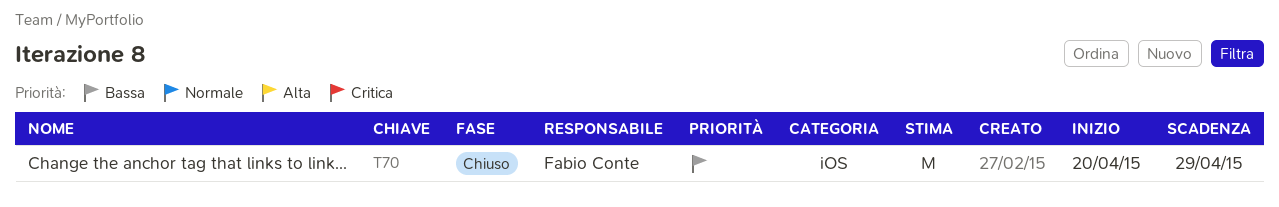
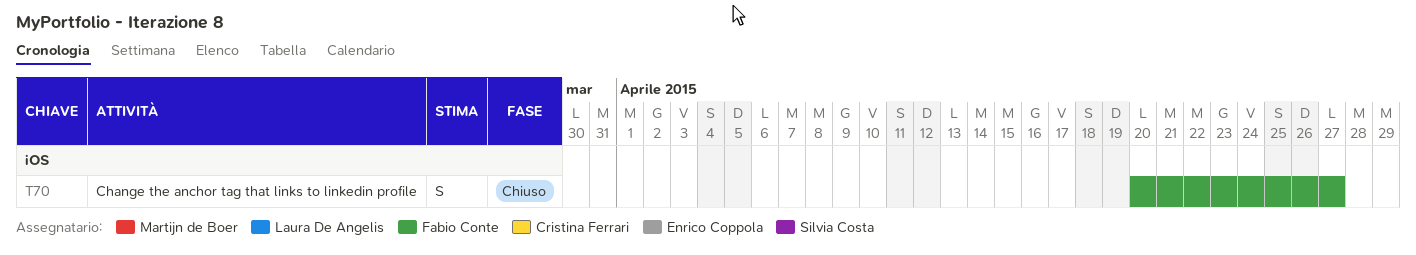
T70, estimate: M -> S
T70, due: Apr 29 -> Apr 27

